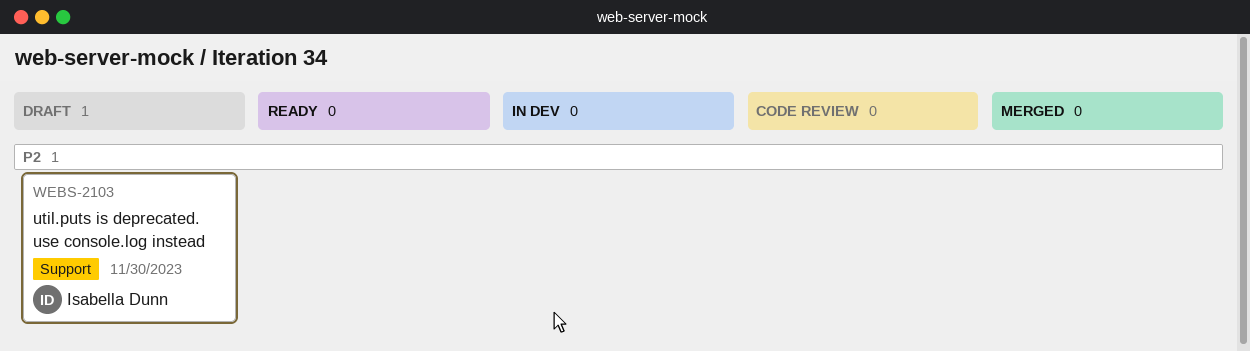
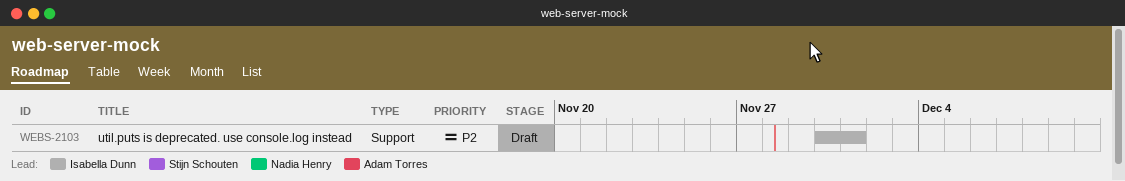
WEBS-2103, due: Nov 30 -> Dec 1

